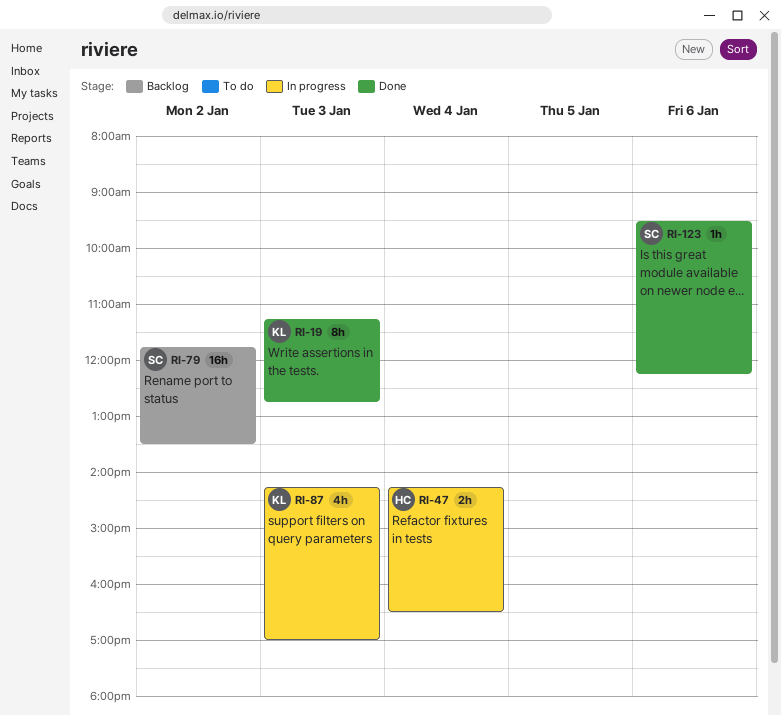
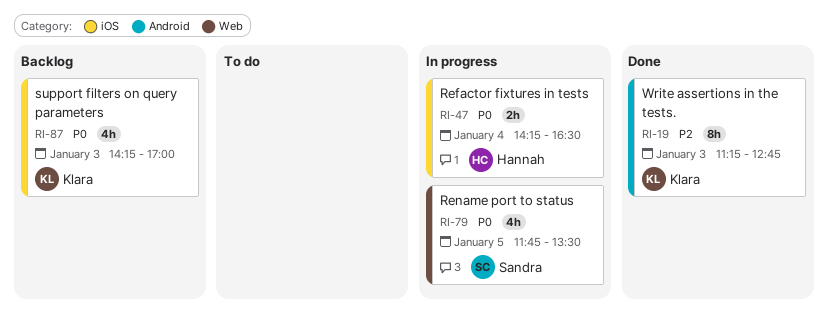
RI-79, status: Backlog -> In progress
RI-79, estimate: 16h -> 4h
RI-79, day: Jan 2 -> Jan 5
RI-87, status: In progress -> Backlog
RI-123: present -> none

